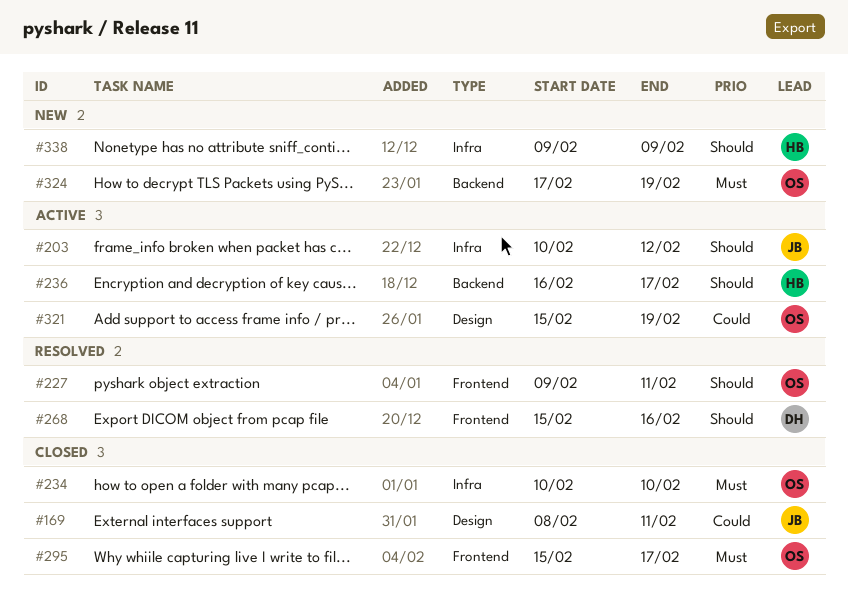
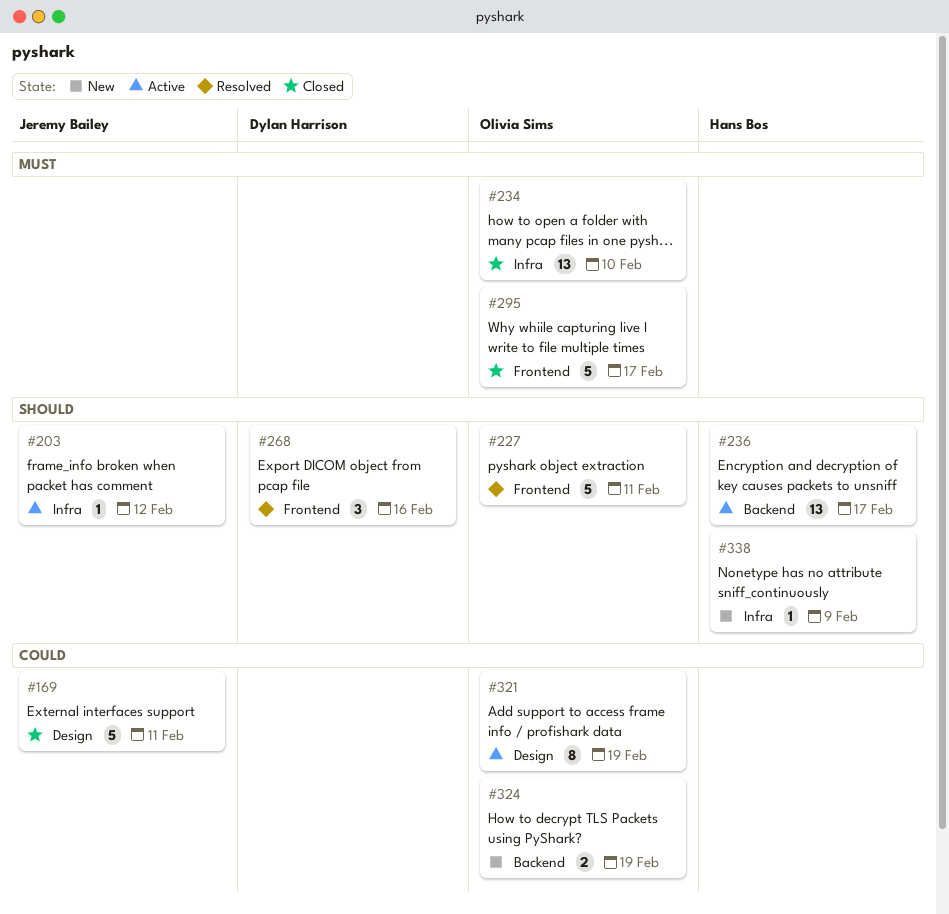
#324, priority: Must -> Could

